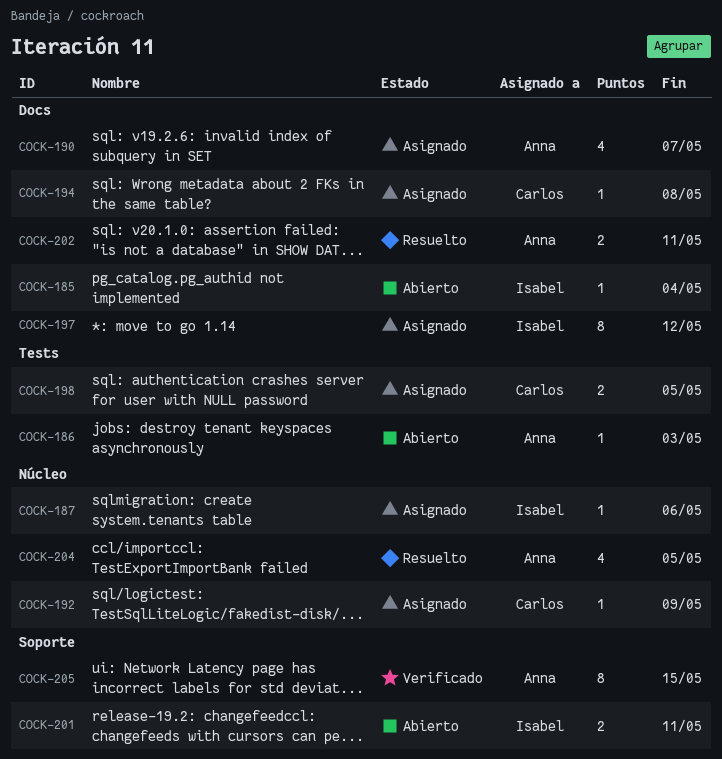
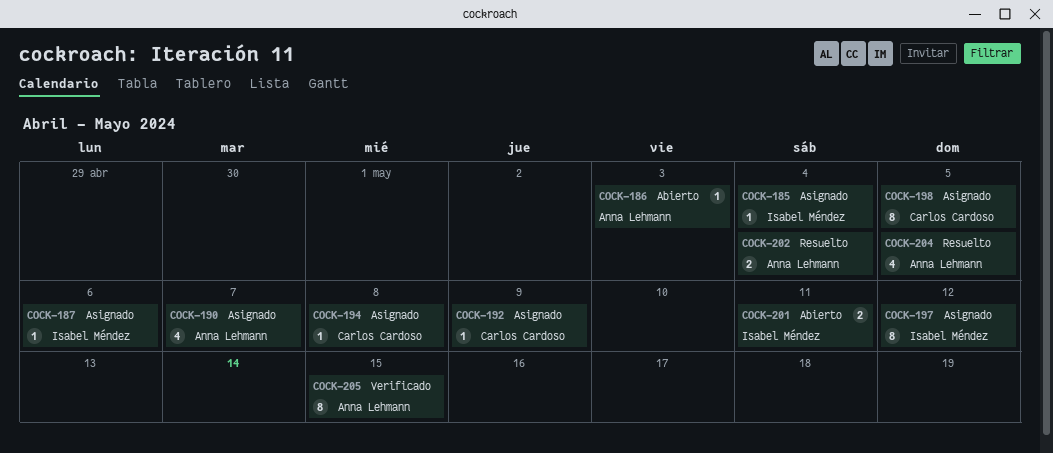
COCK-185, status: Abierto -> Asignado
COCK-198, estimate: 2 -> 8
COCK-202, due: May 11 -> May 4

